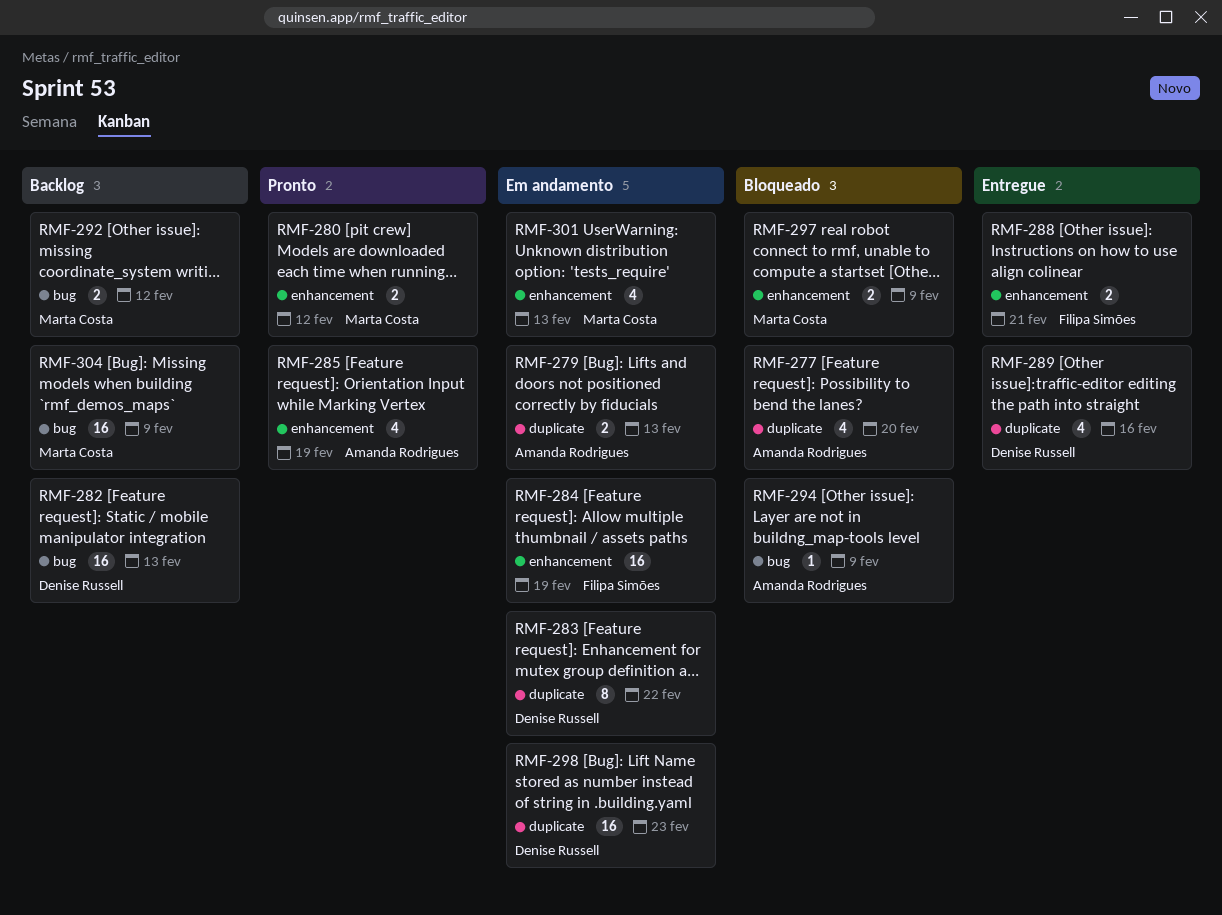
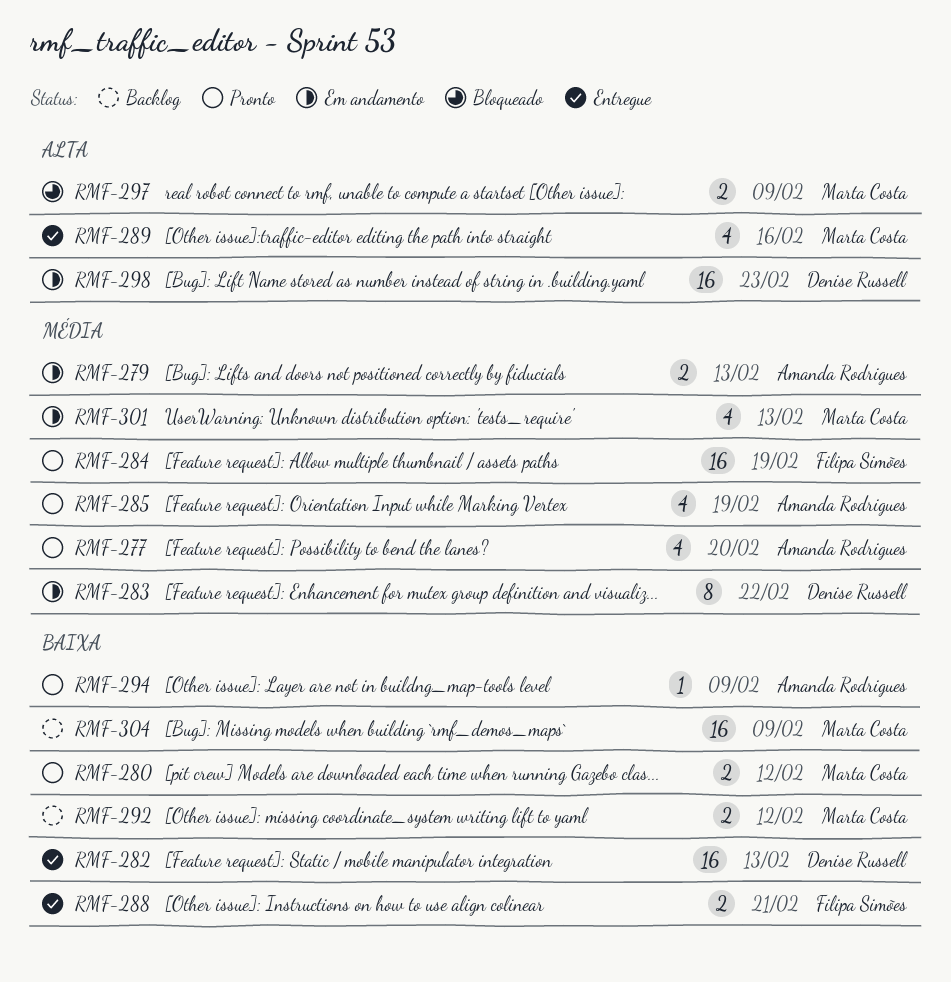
RMF-277, status: Bloqueado -> Pronto
RMF-282, status: Backlog -> Entregue
RMF-284, status: Em andamento -> Pronto
RMF-289, owner: Denise Russell -> Marta Costa
RMF-294, status: Bloqueado -> Pronto

